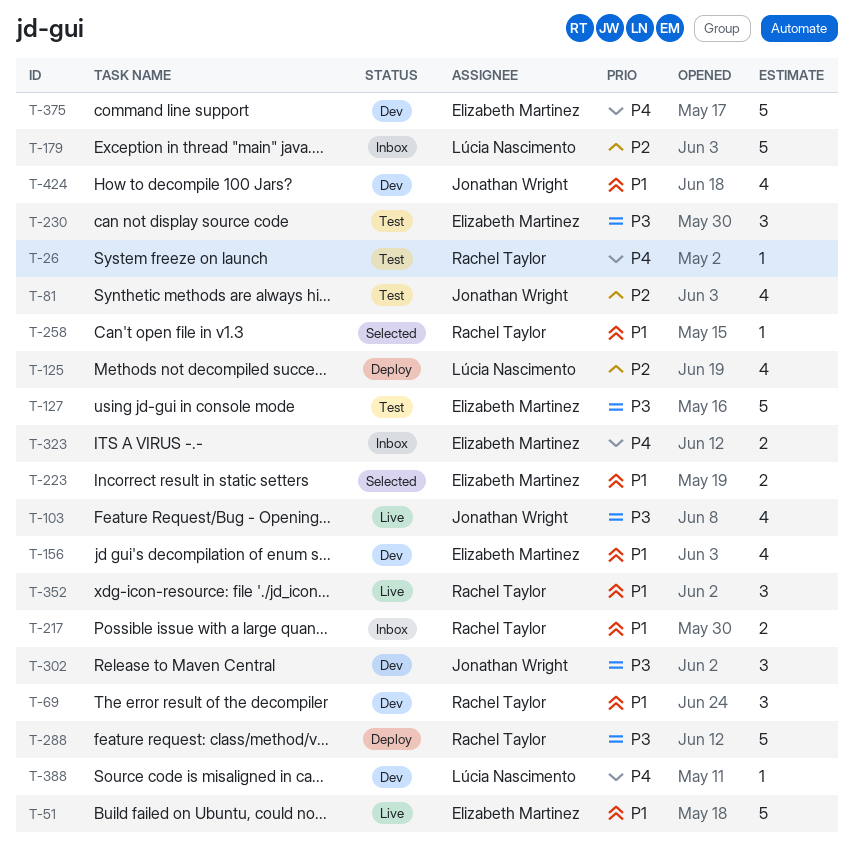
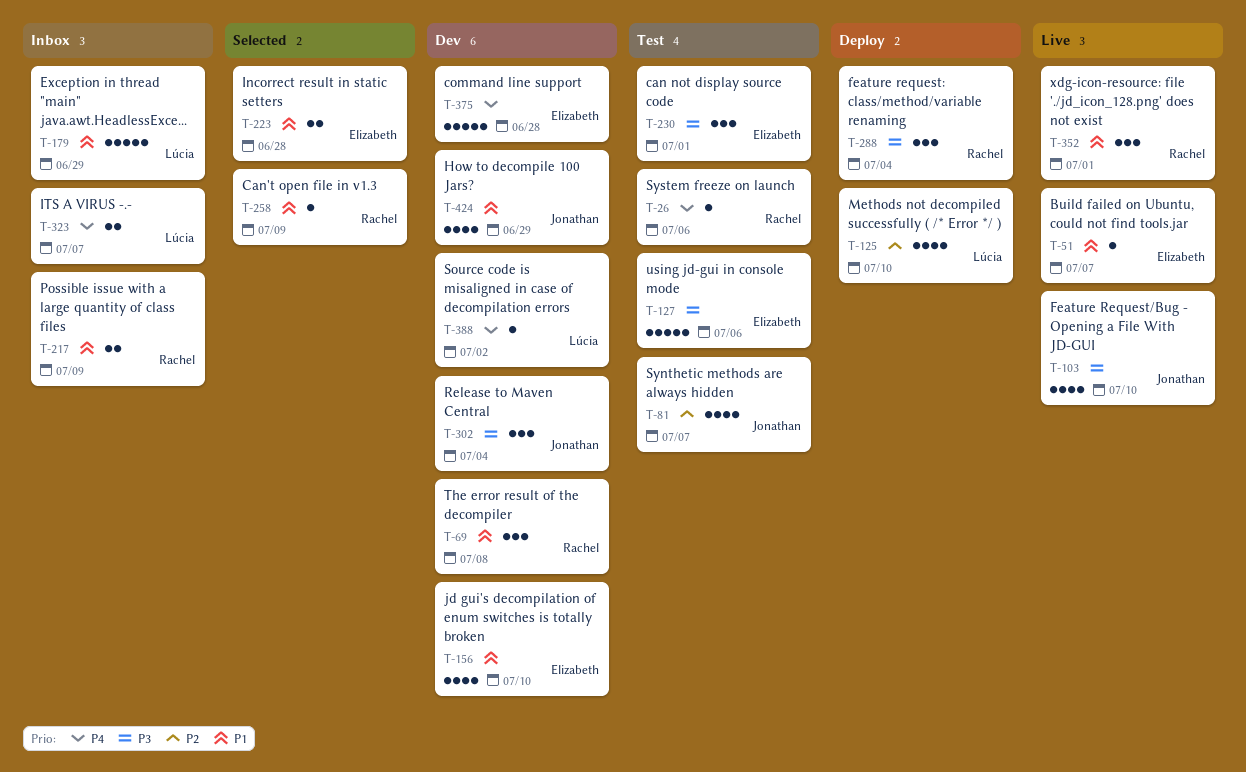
T-51, estimate: 5 -> 1
T-179, priority: P2 -> P1
T-288, estimate: 5 -> 3
T-323, owner: Elizabeth Martinez -> Lúcia Nascimento

